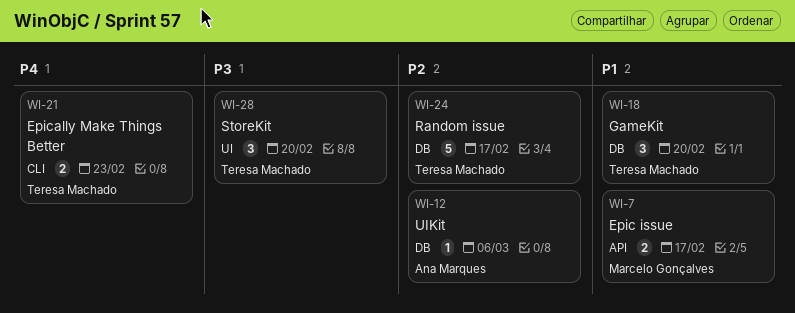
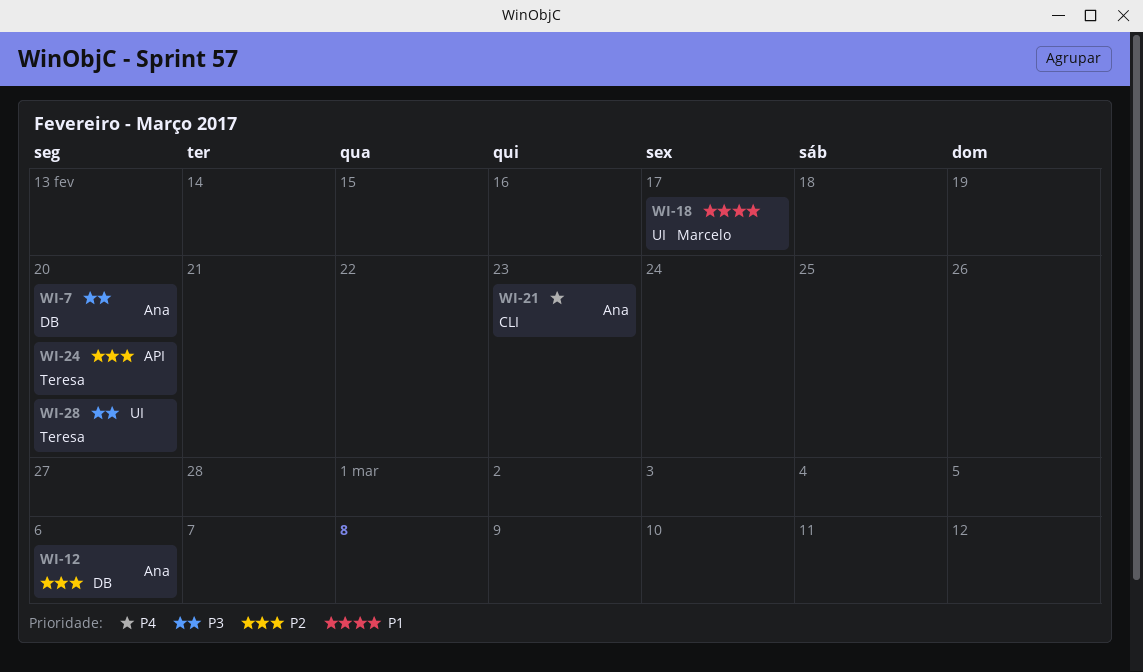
WI-7, owner: Marcelo Gonçalves -> Ana Marques
WI-7, priority: P1 -> P3
WI-7, label: API -> DB
WI-7, due: Feb 17 -> Feb 20
WI-18, owner: Teresa Machado -> Marcelo Gonçalves
WI-18, label: DB -> UI
WI-18, due: Feb 20 -> Feb 17
WI-21, owner: Teresa Machado -> Ana Marques
WI-24, label: DB -> API
WI-24, due: Feb 17 -> Feb 20

